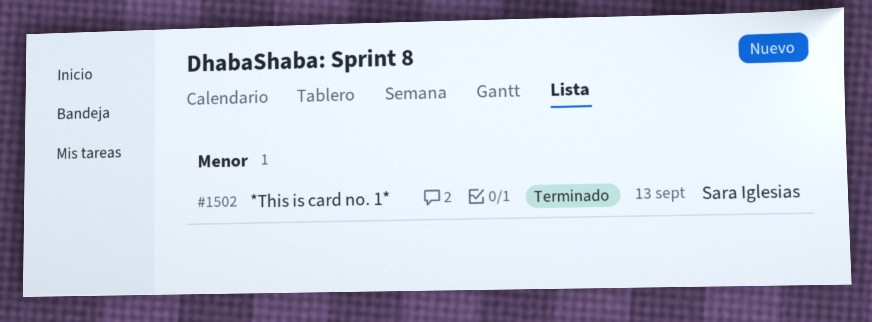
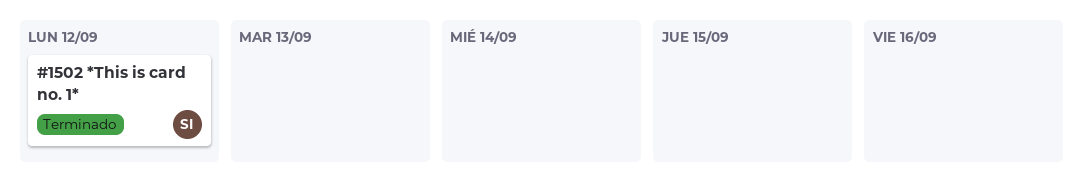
#1502, due: Sep 13 -> Sep 12

